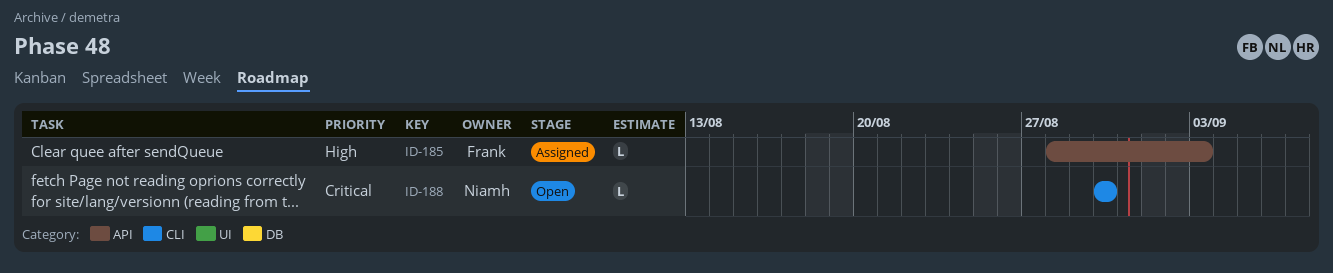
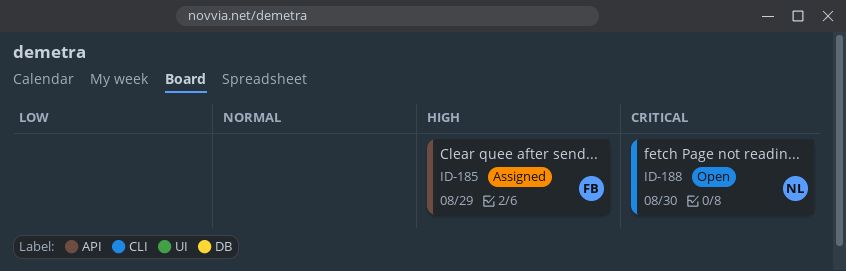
ID-185, due: Sep 3 -> Aug 29

